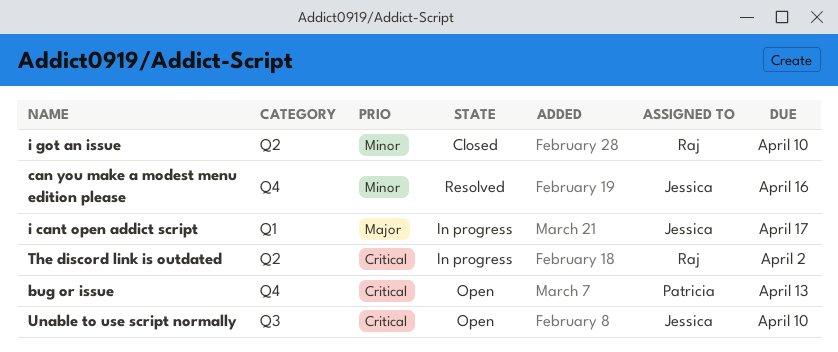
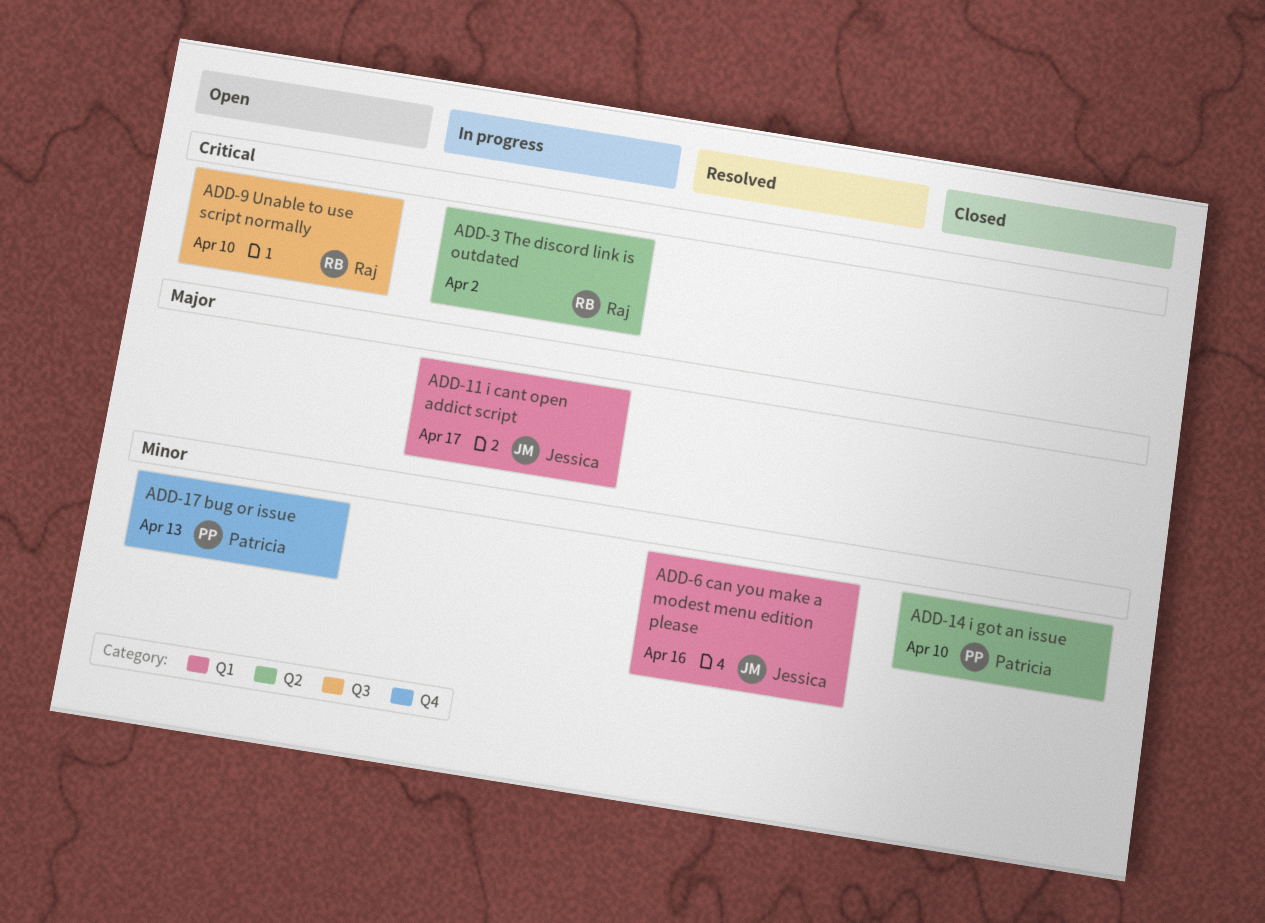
bug or issue, priority: Critical -> Minor
can you make a modest menu edition please, label: Q4 -> Q1
i got an issue, owner: Raj -> Patricia
Unable to use script normally, owner: Jessica -> Raj

